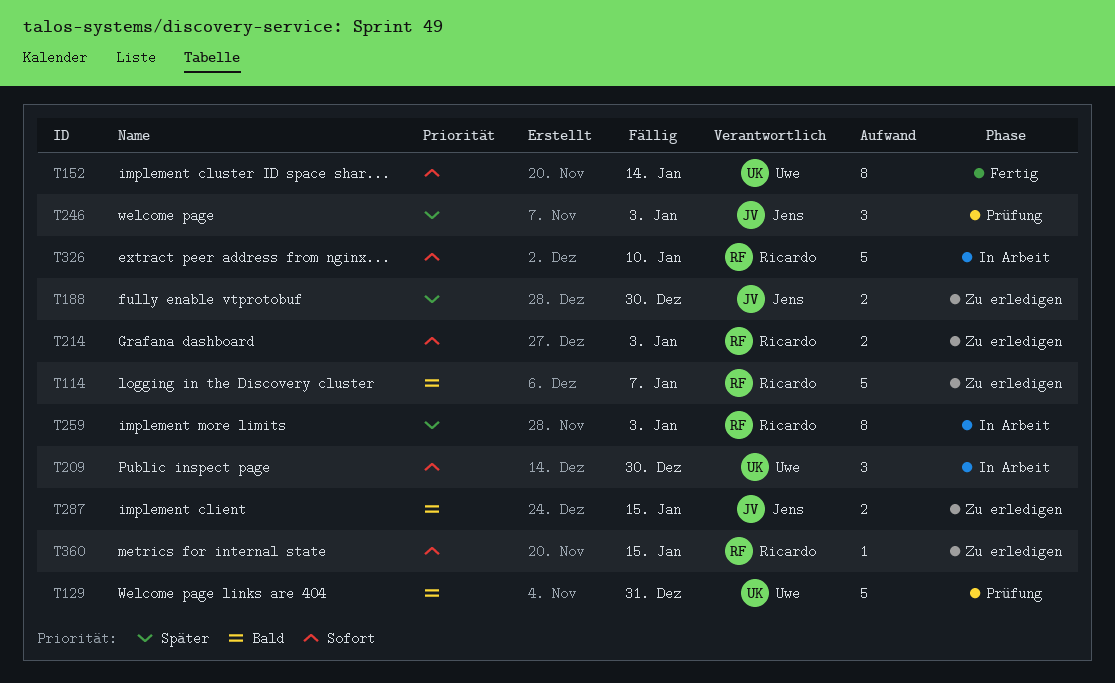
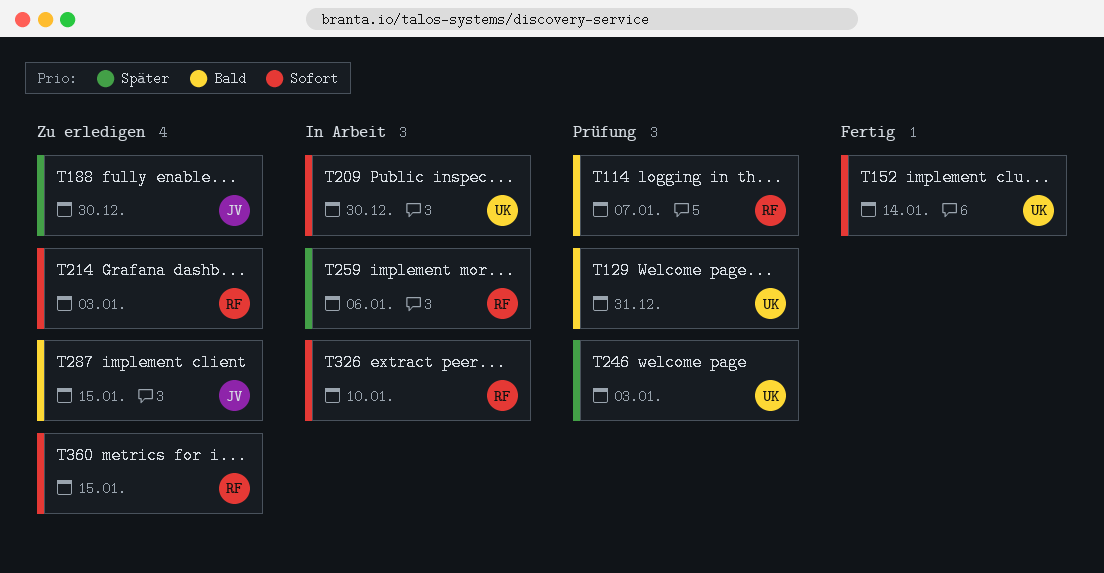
T114, status: Zu erledigen -> Prüfung
T246, owner: Jens -> Uwe
T259, due: Jan 3 -> Jan 6

